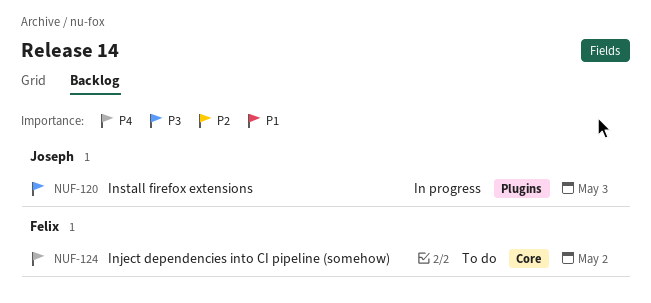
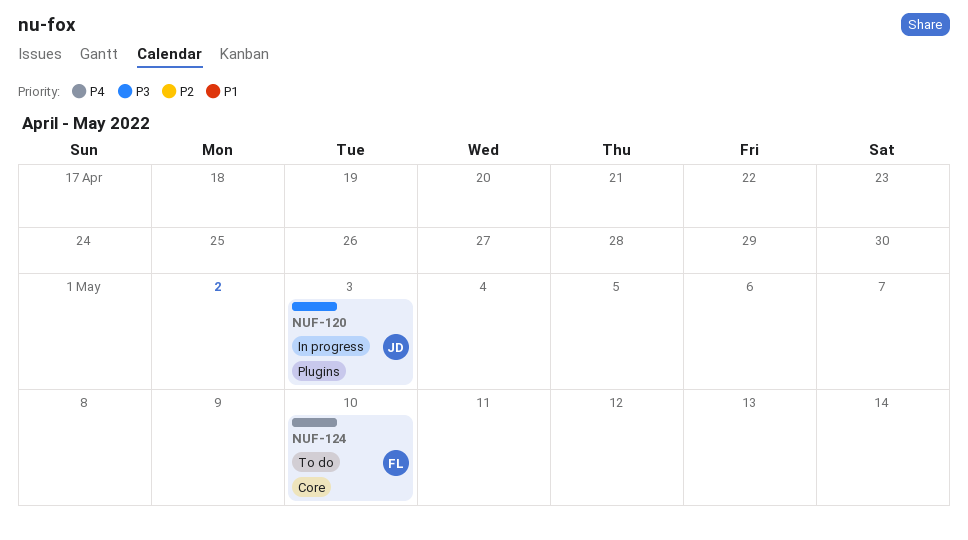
NUF-124, due: May 2 -> May 10

